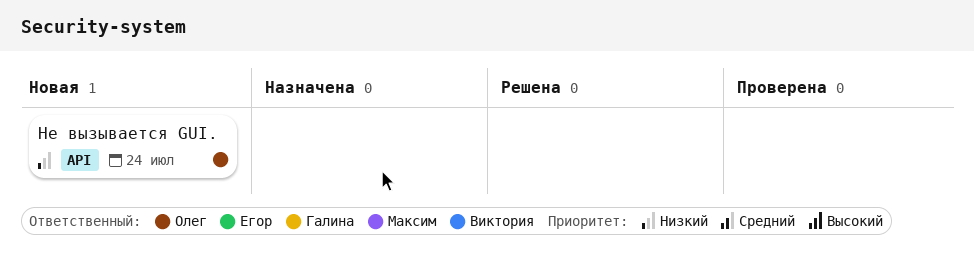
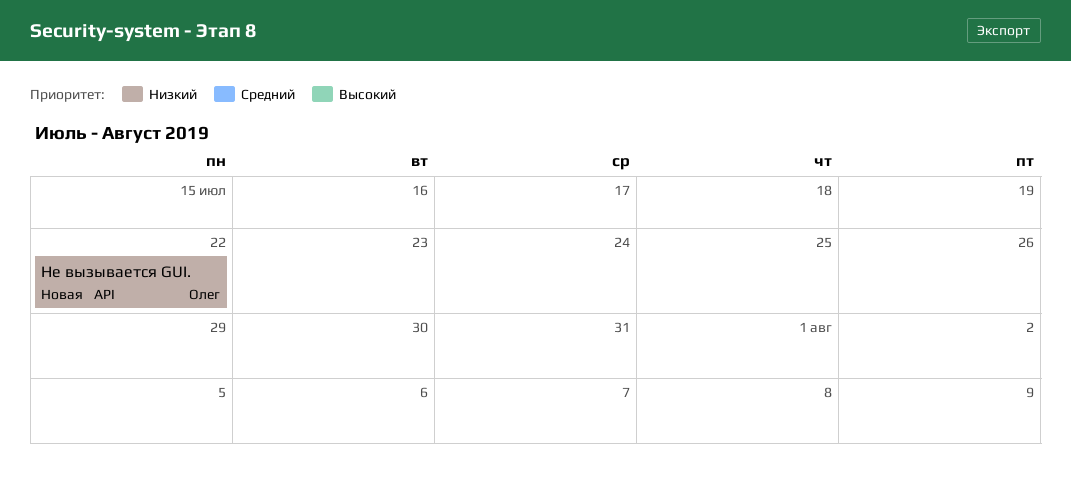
Не вызывается GUI., due: Jul 24 -> Jul 22

